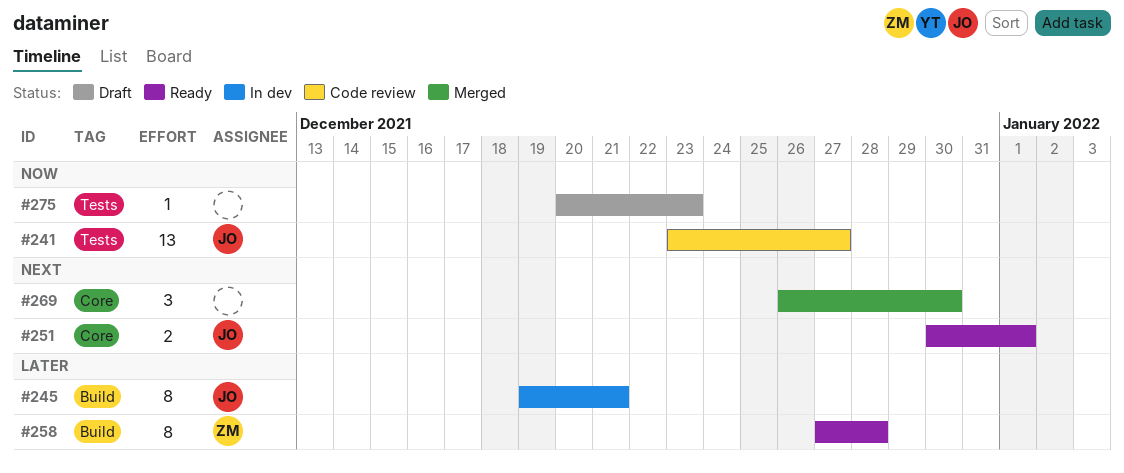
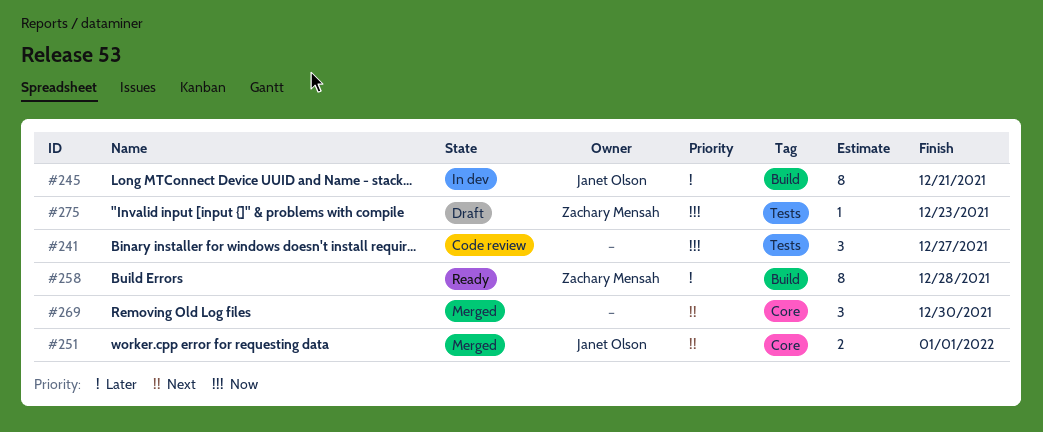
#241, owner: Janet Olson -> none
#241, estimate: 13 -> 3
#251, status: Ready -> Merged
#275, owner: none -> Zachary Mensah

